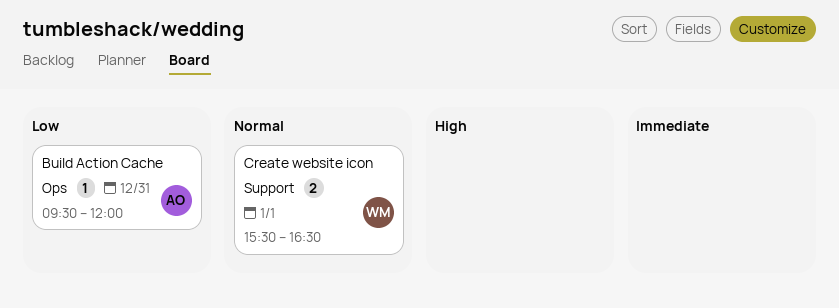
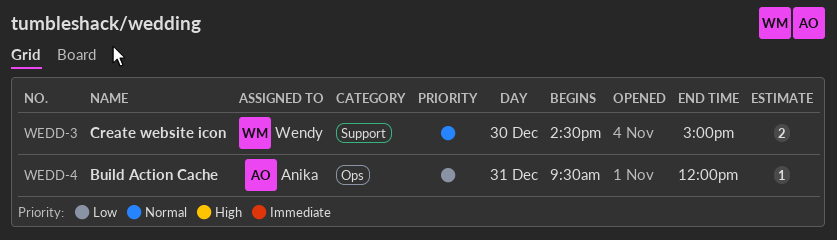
Create website icon, day: Jan 1 -> Dec 30
Create website icon, begins: 15:30 -> 14:30
Create website icon, ends: 16:30 -> 15:00

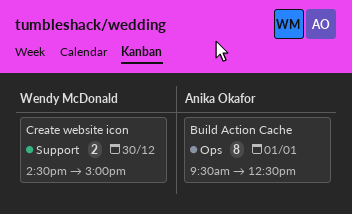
Build Action Cache, estimate: 1 -> 8
Build Action Cache, day: Dec 31 -> Jan 1
Build Action Cache, ends: 12:00 -> 12:30

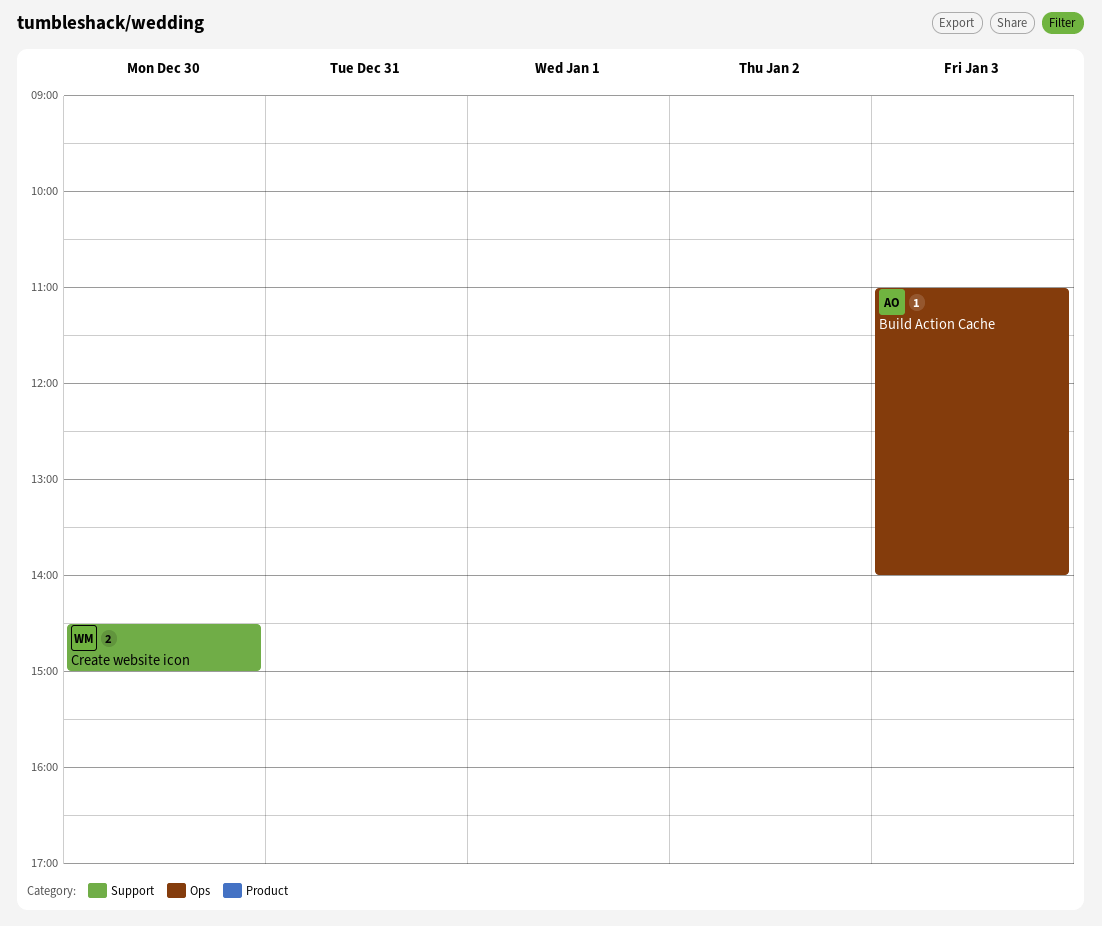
Build Action Cache, estimate: 8 -> 1
Build Action Cache, day: Jan 1 -> Jan 3
Build Action Cache, begins: 09:30 -> 11:00
Build Action Cache, ends: 12:30 -> 14:00

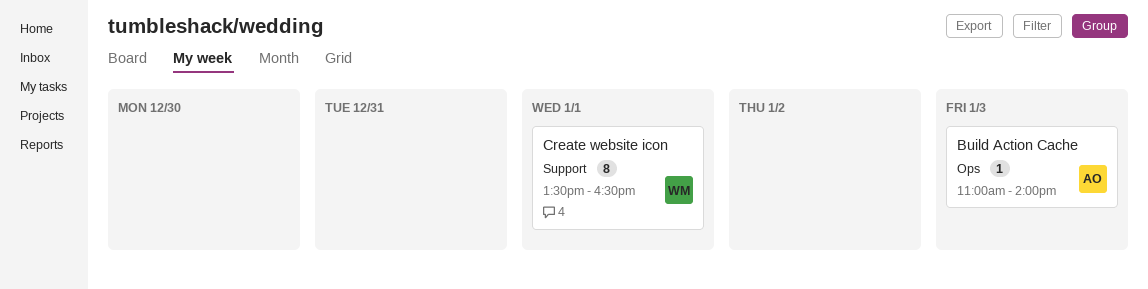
Create website icon, estimate: 2 -> 8
Create website icon, day: Dec 30 -> Jan 1
Create website icon, begins: 14:30 -> 13:30
Create website icon, ends: 15:00 -> 16:30

